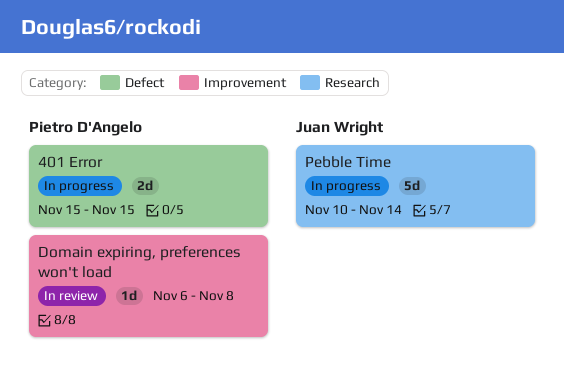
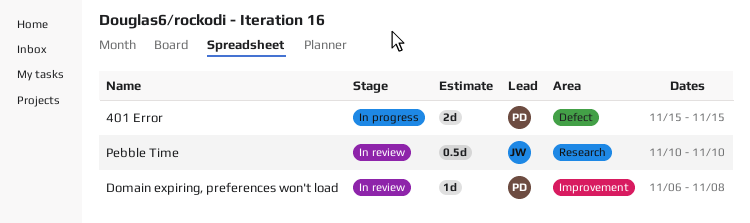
Pebble Time, status: In progress -> In review
Pebble Time, estimate: 5d -> 0.5d
Pebble Time, due: Nov 14 -> Nov 10

